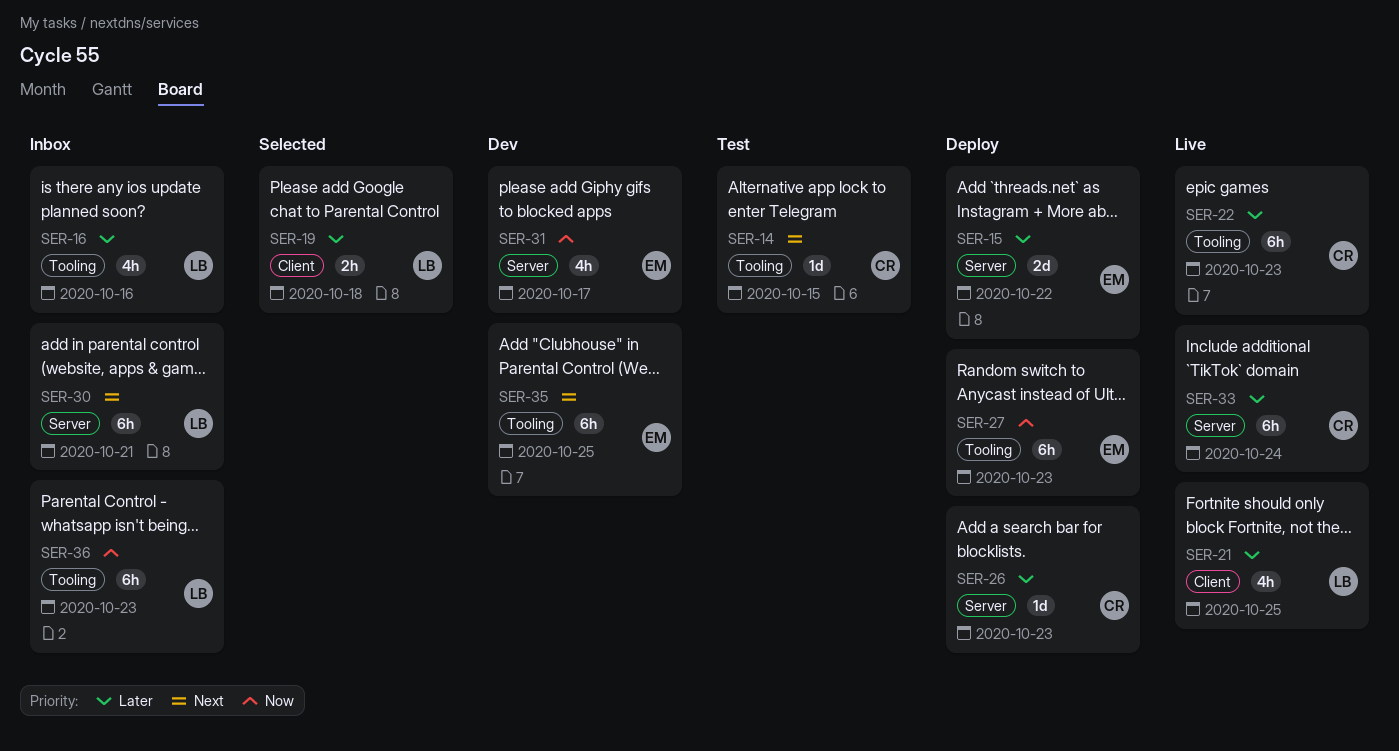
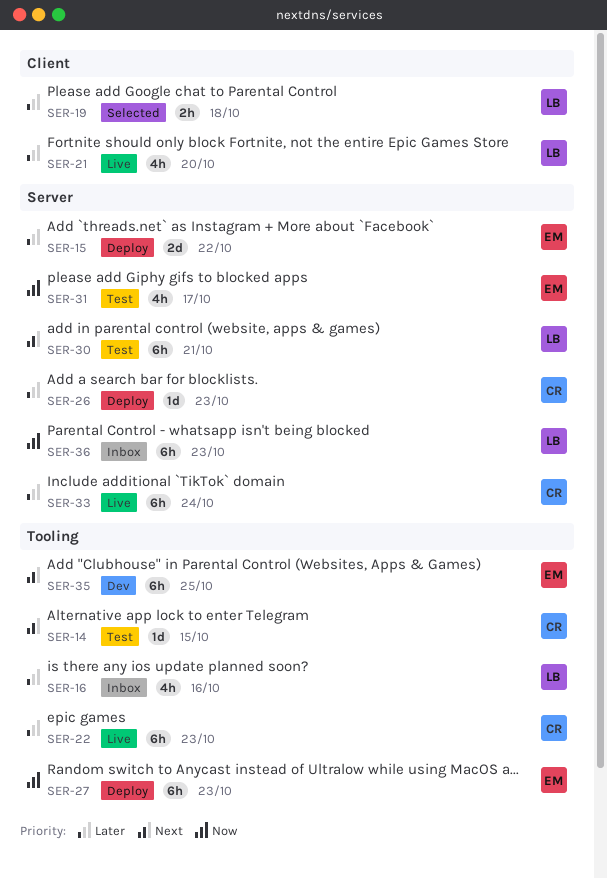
SER-21, due: Oct 25 -> Oct 20
SER-30, status: Inbox -> Test
SER-31, status: Dev -> Test
SER-36, label: Tooling -> Server

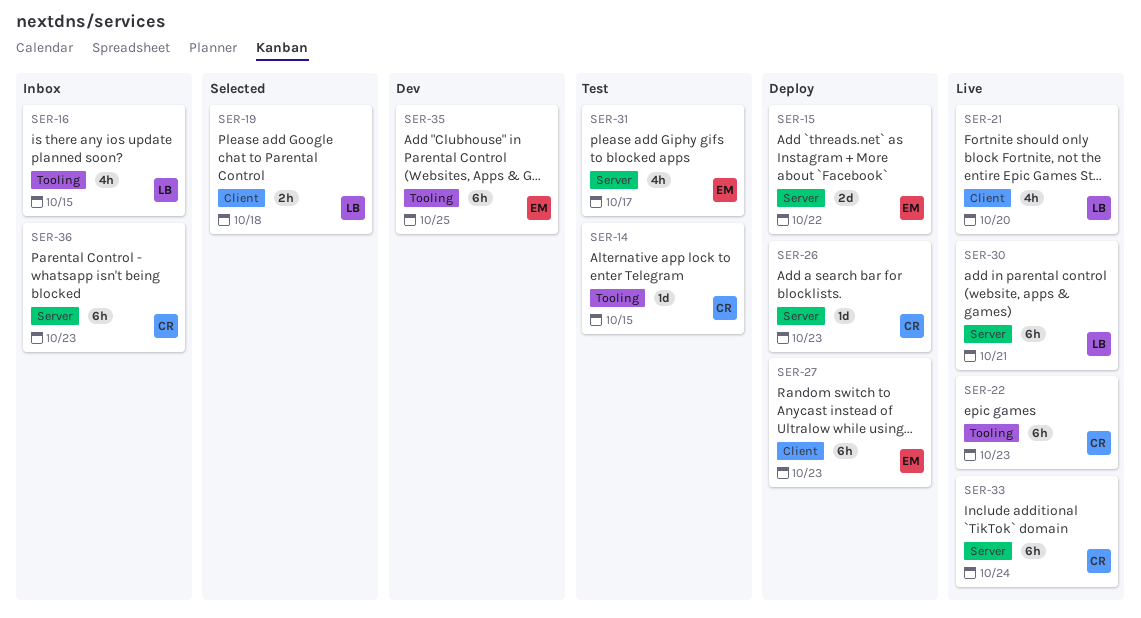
SER-16, due: Oct 16 -> Oct 15
SER-27, label: Tooling -> Client
SER-30, status: Test -> Live
SER-36, owner: LB -> CR

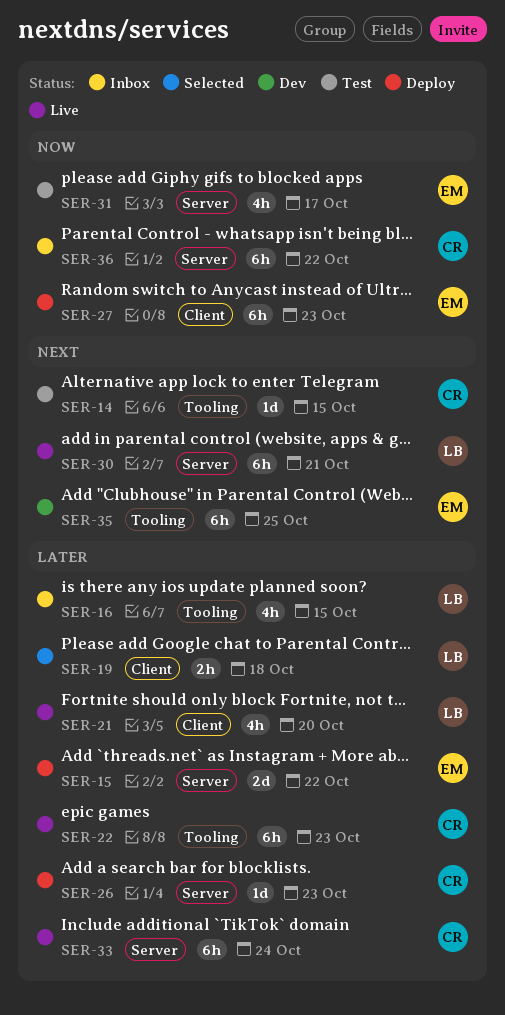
SER-36, due: Oct 23 -> Oct 22

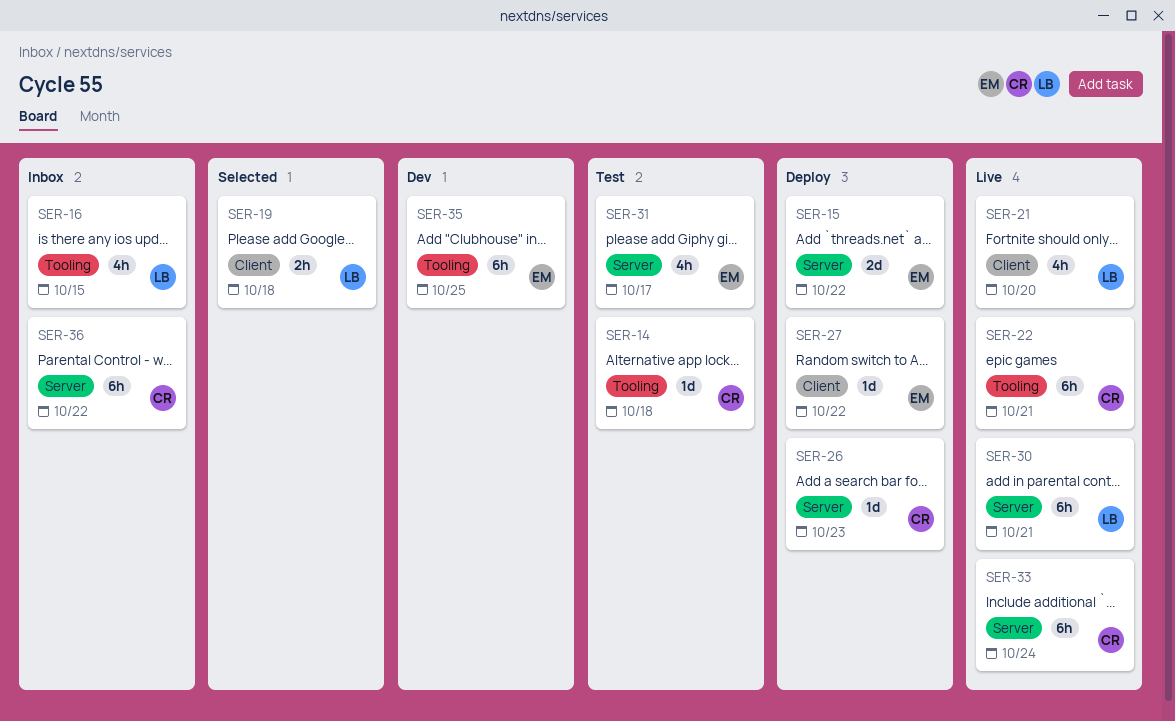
SER-14, due: Oct 15 -> Oct 18
SER-22, due: Oct 23 -> Oct 21
SER-27, estimate: 6h -> 1d
SER-27, due: Oct 23 -> Oct 22

